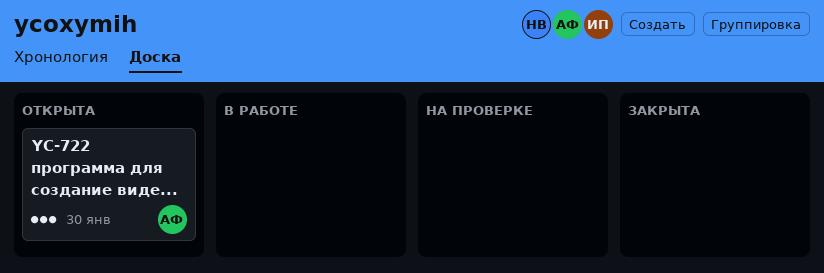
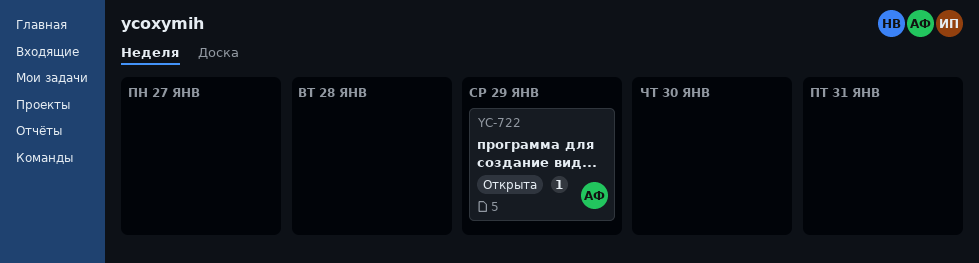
YC-722, estimate: 3 -> 1
YC-722, due: Jan 30 -> Jan 29

